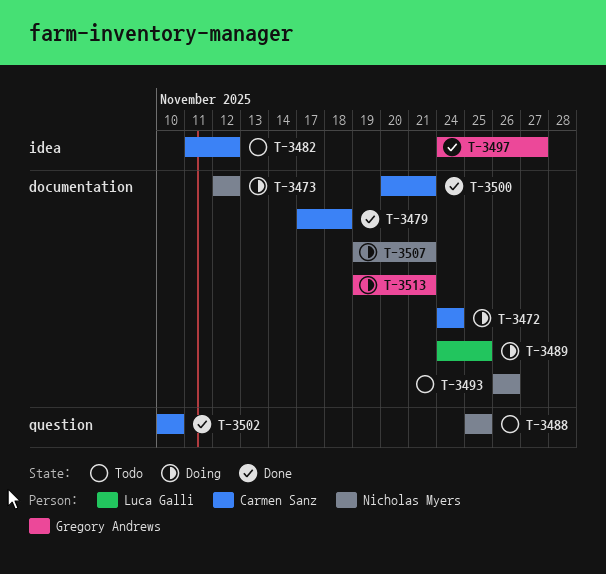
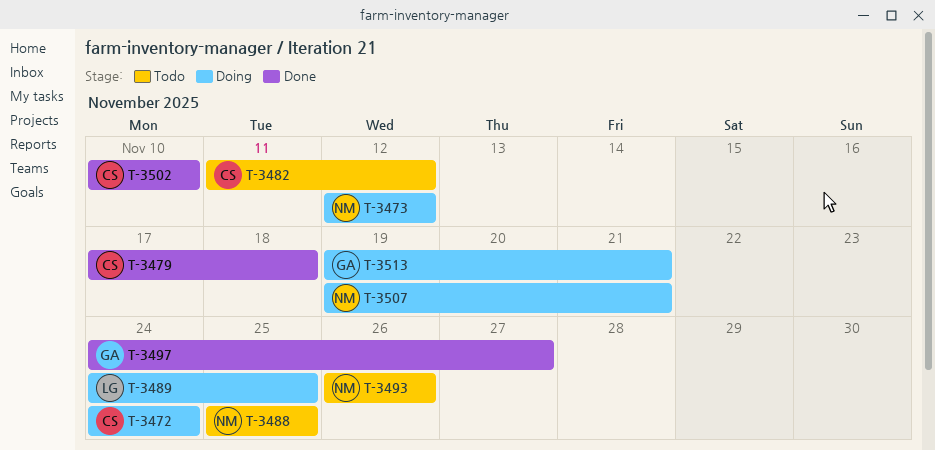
T-3500: present -> none

